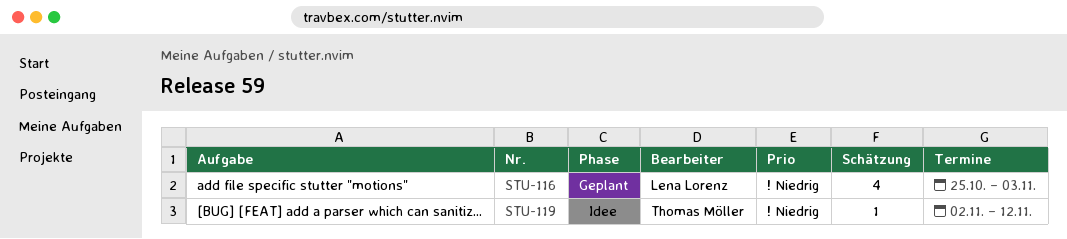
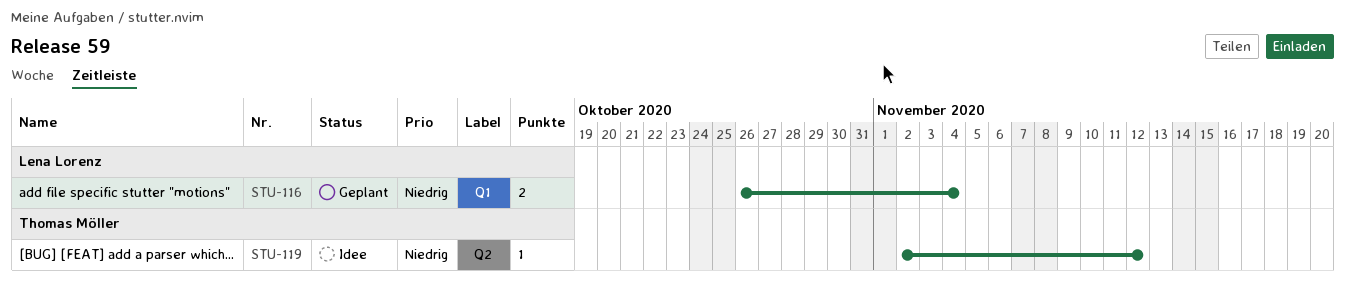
STU-116, estimate: 4 -> 2
STU-116, start: Oct 25 -> Oct 26
STU-116, due: Nov 3 -> Nov 4

